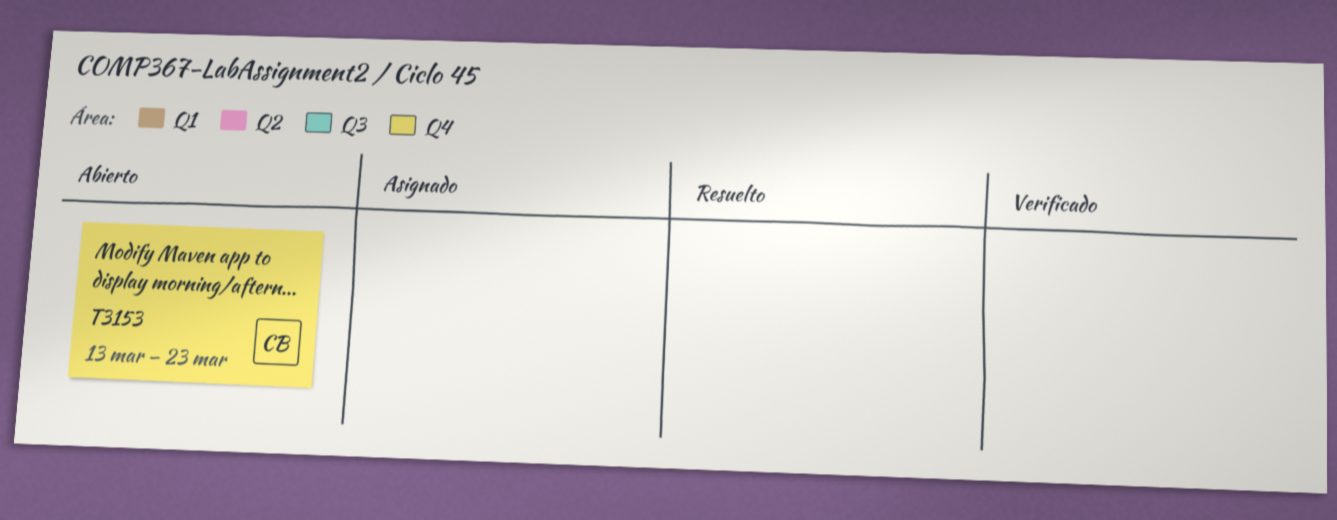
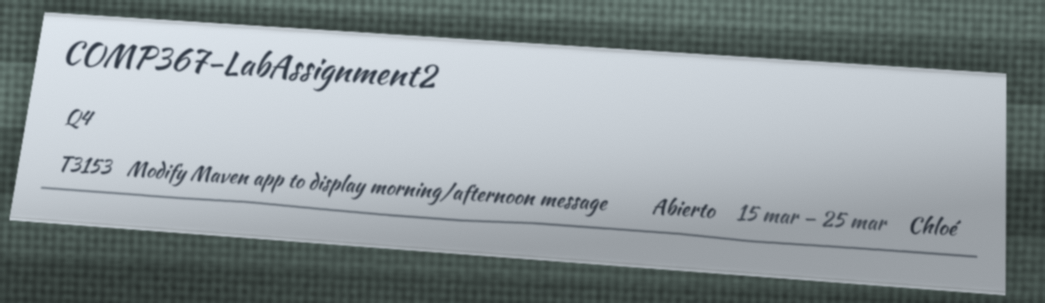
T3153, start: Mar 13 -> Mar 15
T3153, due: Mar 23 -> Mar 25

